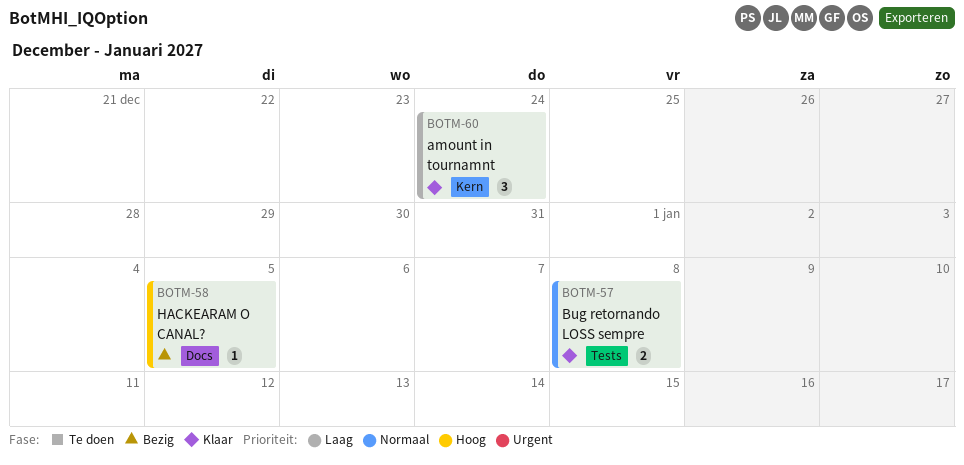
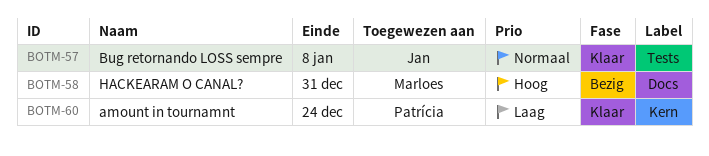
BOTM-58, due: Jan 5 -> Dec 31

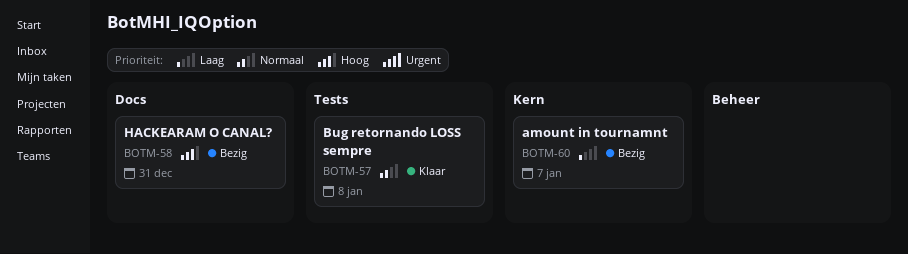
BOTM-60, status: Klaar -> Bezig
BOTM-60, due: Dec 24 -> Jan 7

